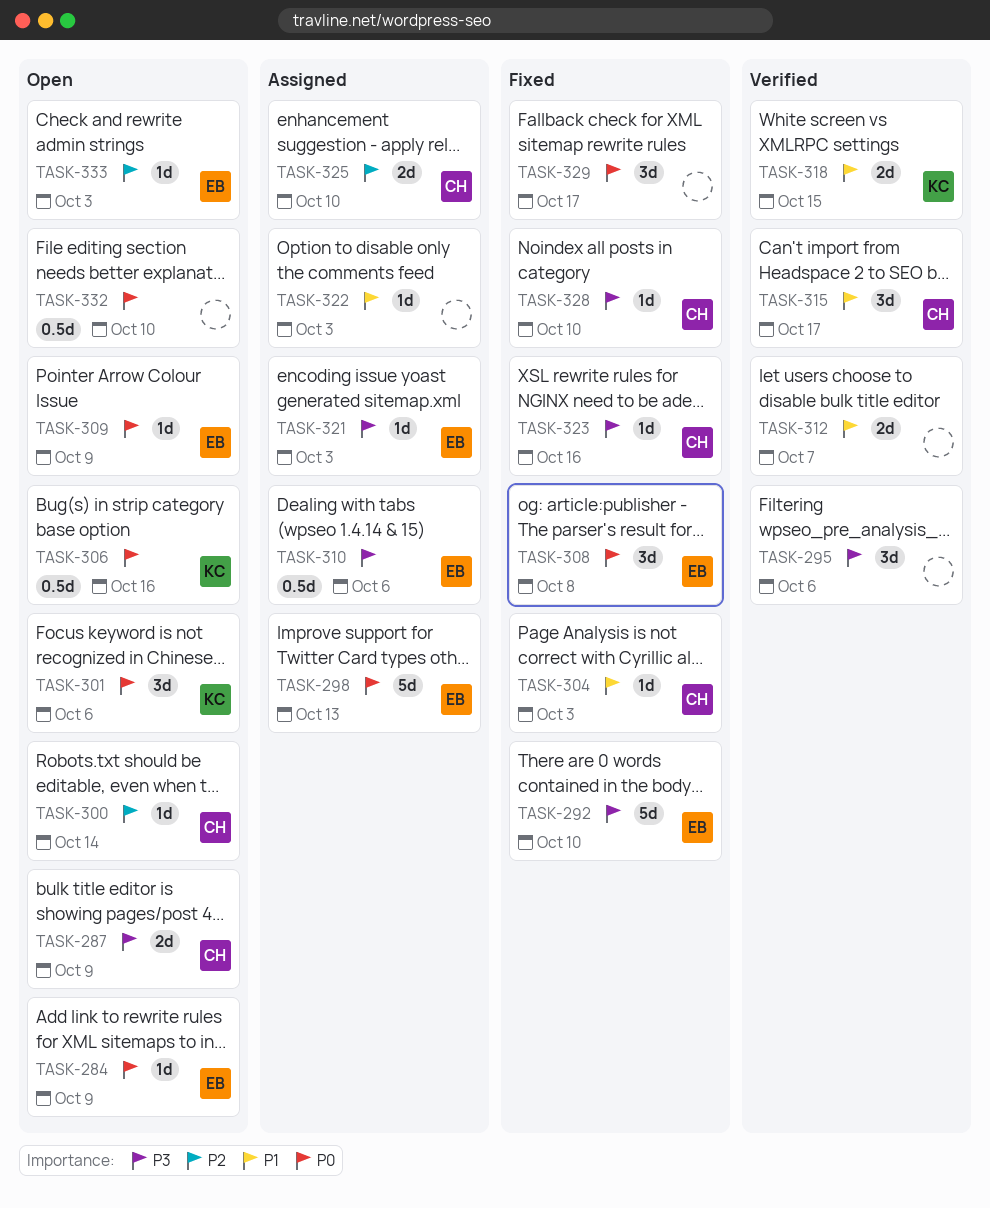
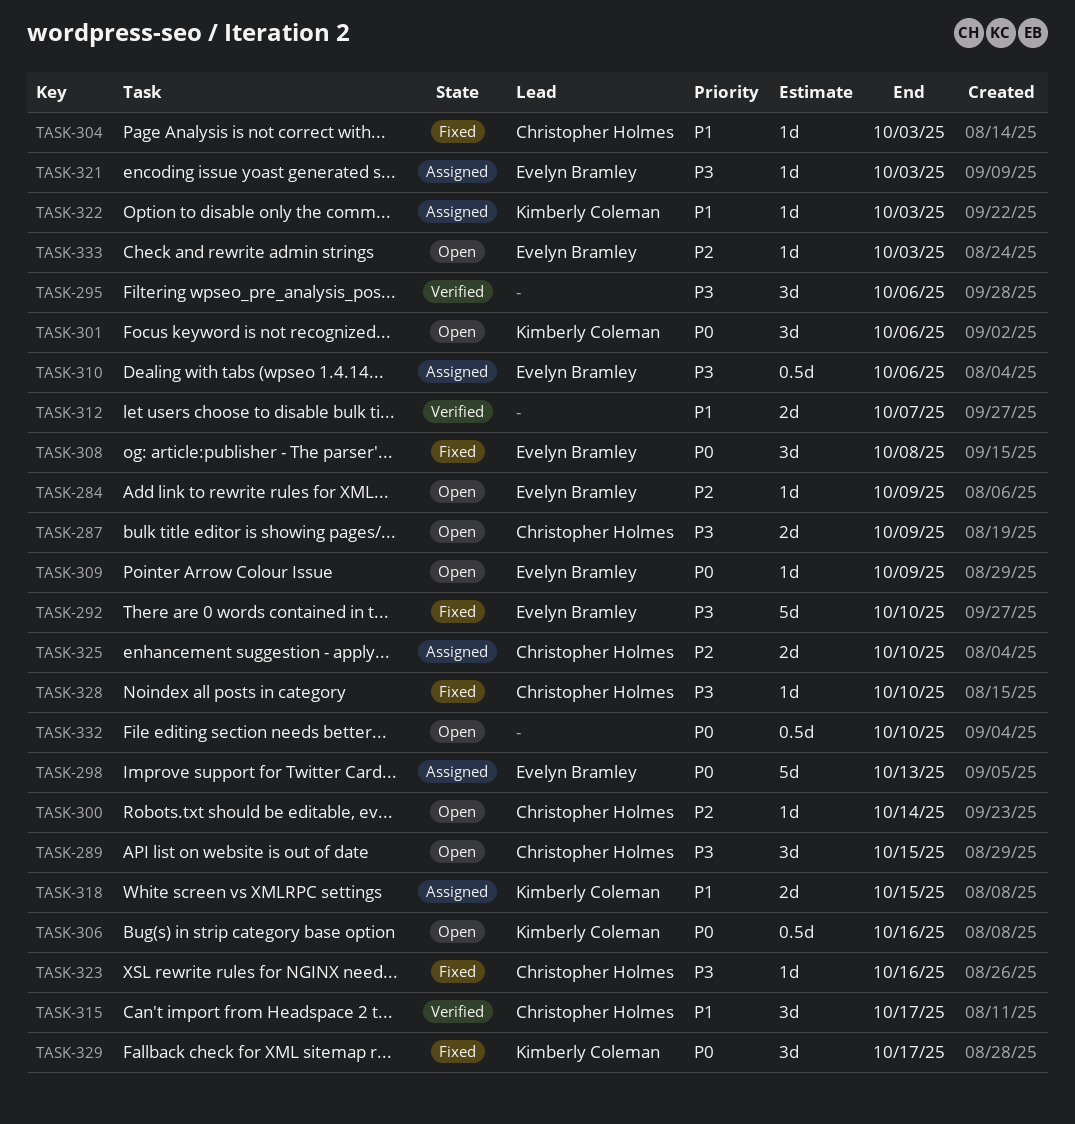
TASK-284, priority: P0 -> P2
TASK-289: none -> present
TASK-318, status: Verified -> Assigned
TASK-322, owner: none -> Kimberly Coleman
TASK-329, owner: none -> Kimberly Coleman

